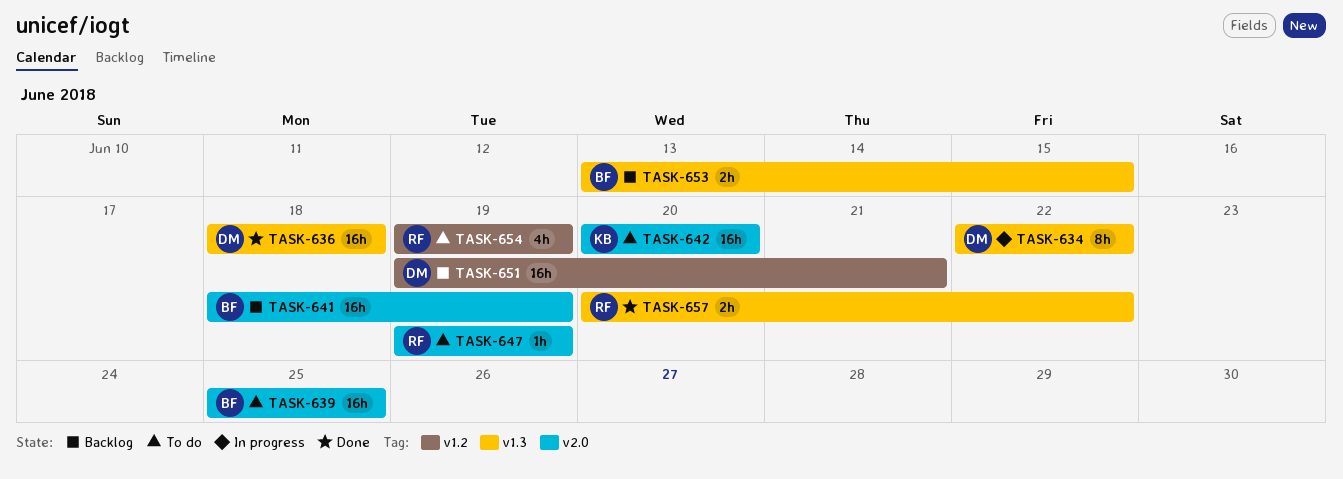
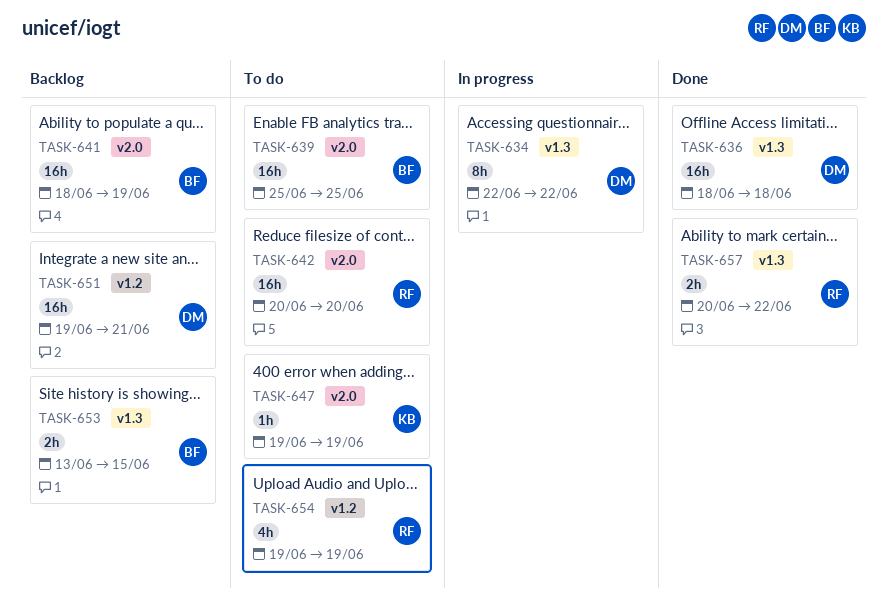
TASK-642, owner: KB -> RF
TASK-647, owner: RF -> KB

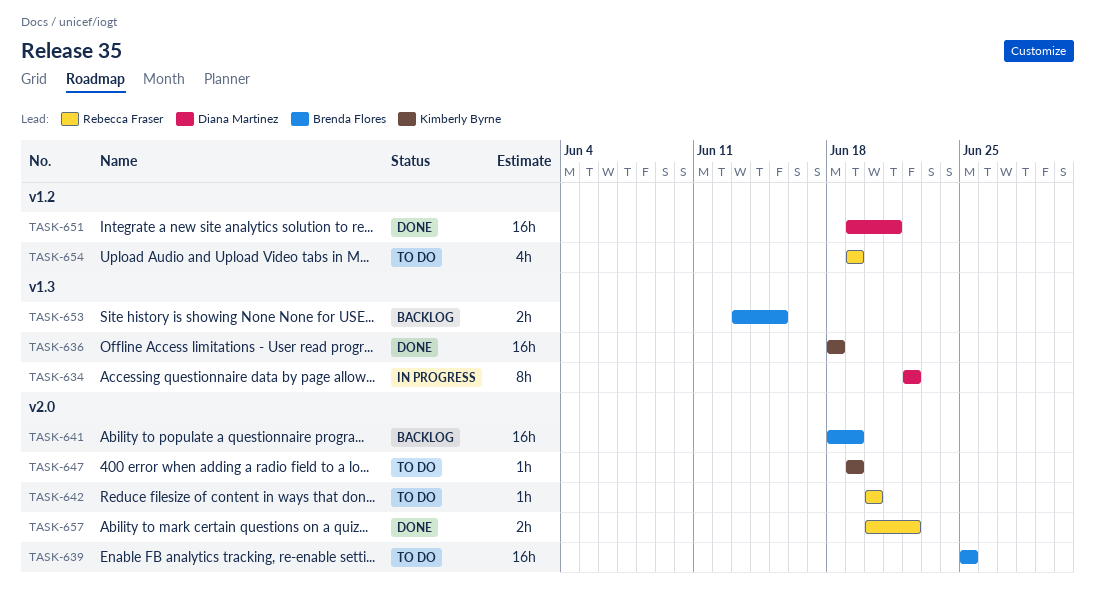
TASK-636, owner: Diana Martinez -> Kimberly Byrne
TASK-642, estimate: 16h -> 1h
TASK-651, status: Backlog -> Done
TASK-657, label: v1.3 -> v2.0

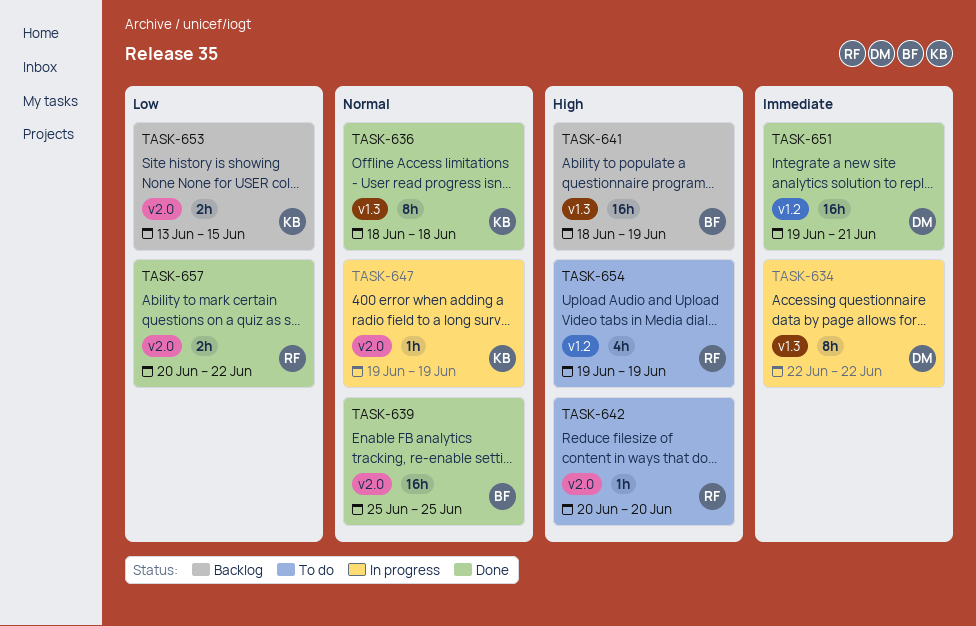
TASK-636, estimate: 16h -> 8h
TASK-639, status: To do -> Done
TASK-641, label: v2.0 -> v1.3
TASK-647, status: To do -> In progress
TASK-653, owner: Brenda Flores -> Kimberly Byrne
TASK-653, label: v1.3 -> v2.0

